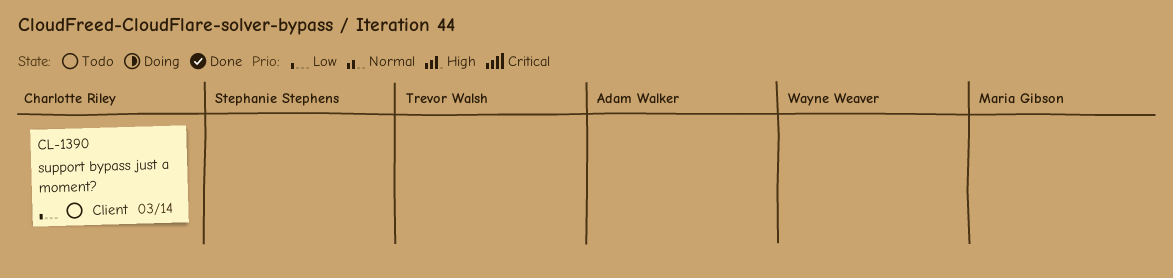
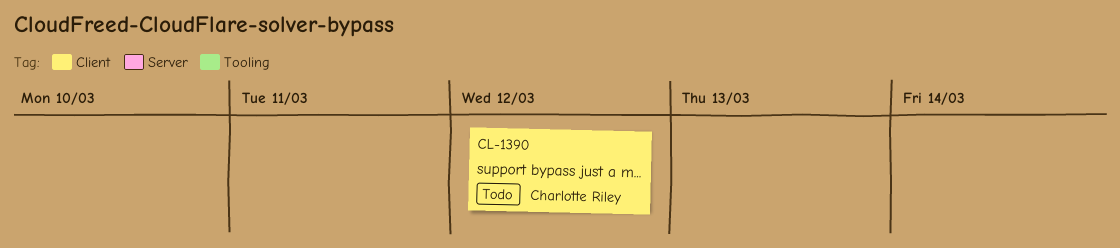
CL-1390, due: Mar 14 -> Mar 12

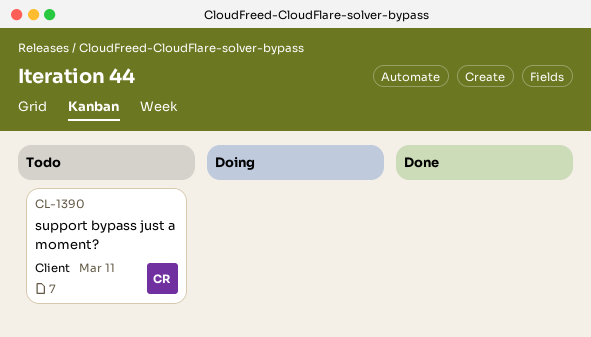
CL-1390, due: Mar 12 -> Mar 11

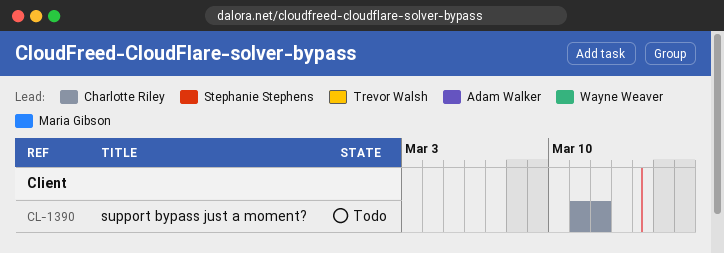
CL-1390, due: Mar 11 -> Mar 12

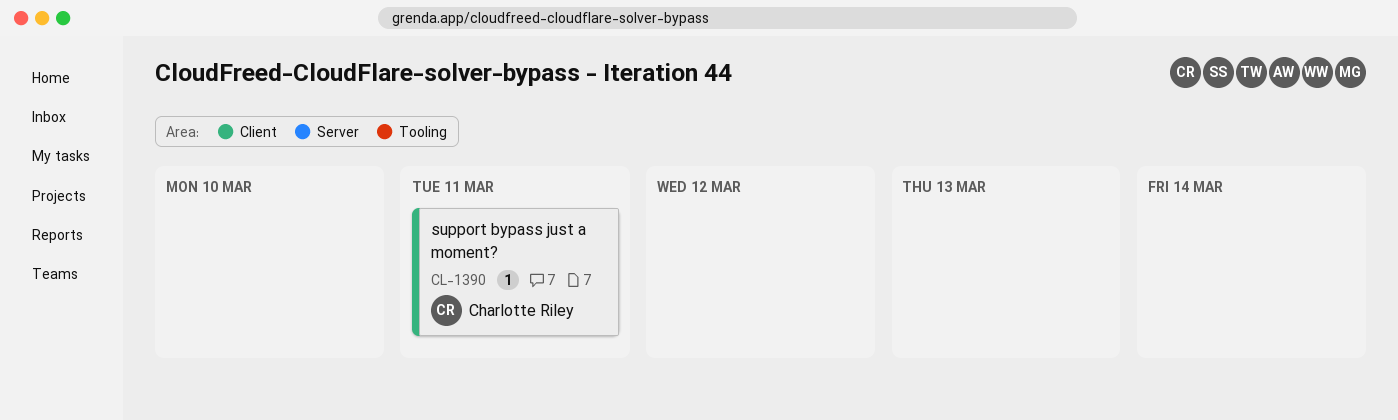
CL-1390, due: Mar 12 -> Mar 11

